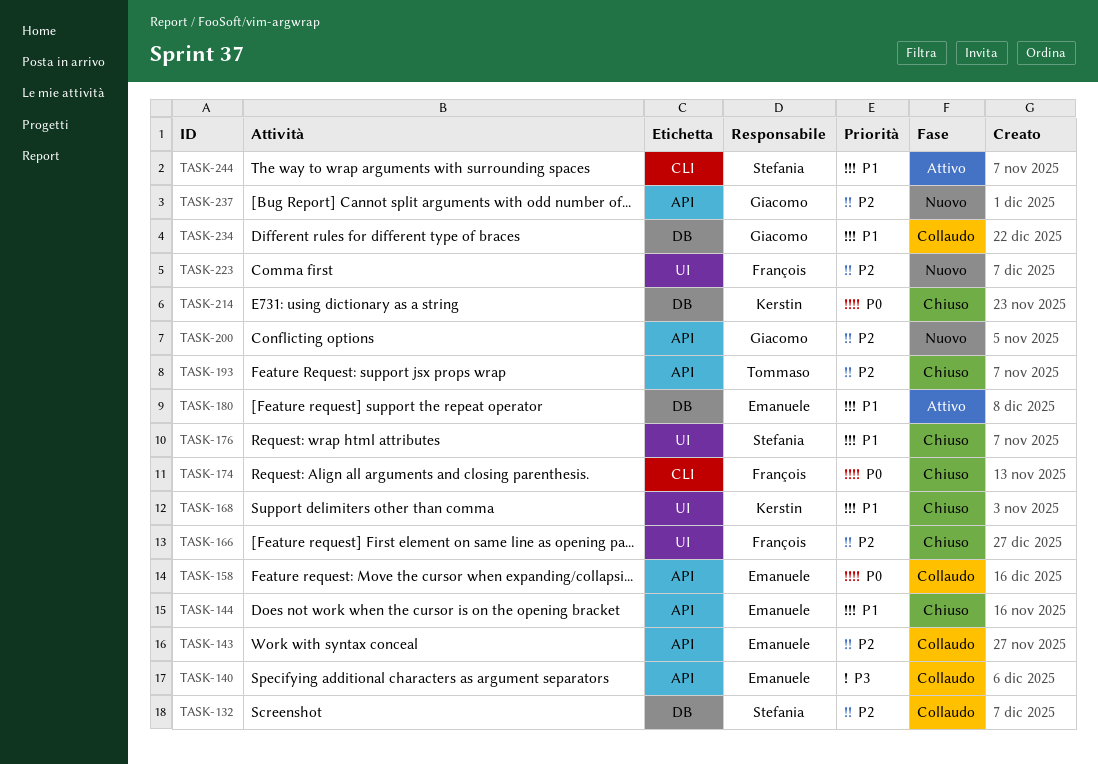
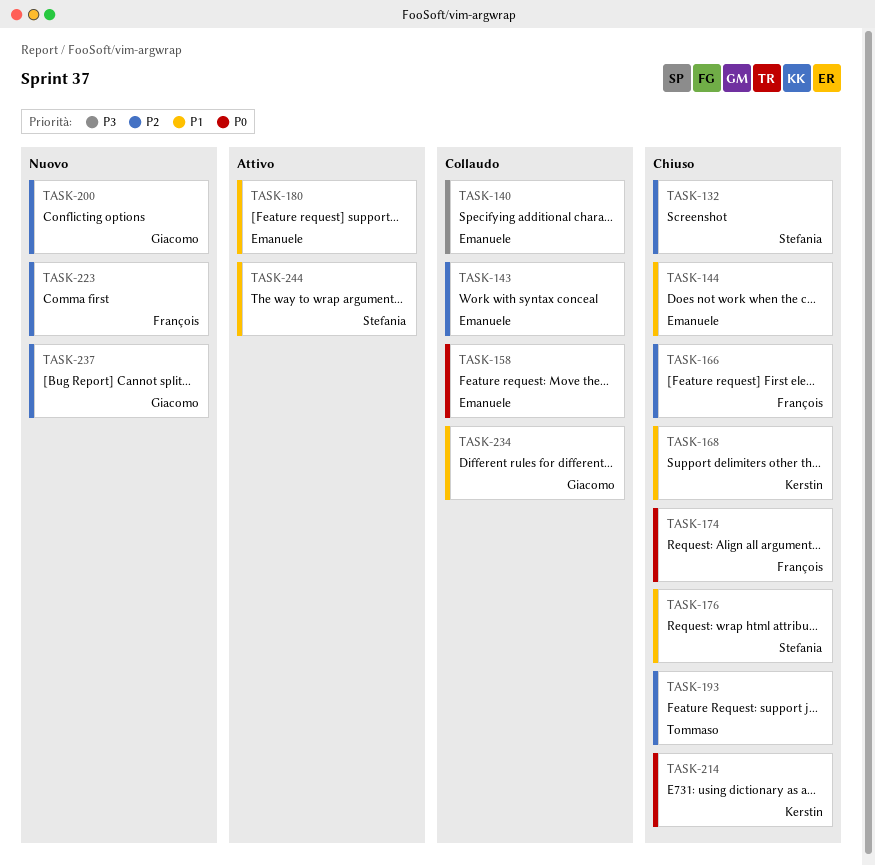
TASK-132, status: Collaudo -> Chiuso

